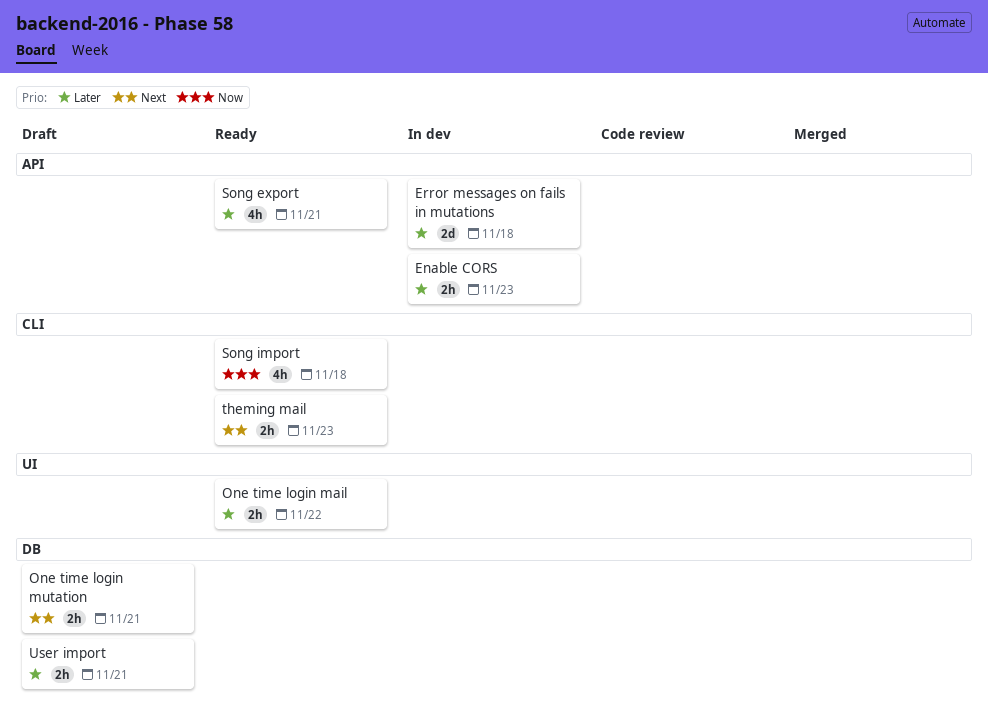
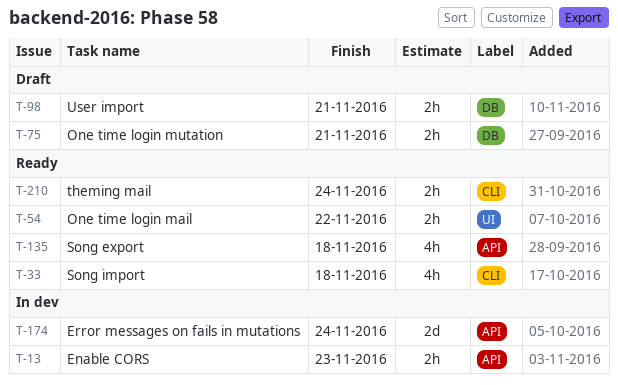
Error messages on fails in mutations, due: Nov 18 -> Nov 24
Song export, due: Nov 21 -> Nov 18
theming mail, due: Nov 23 -> Nov 24

